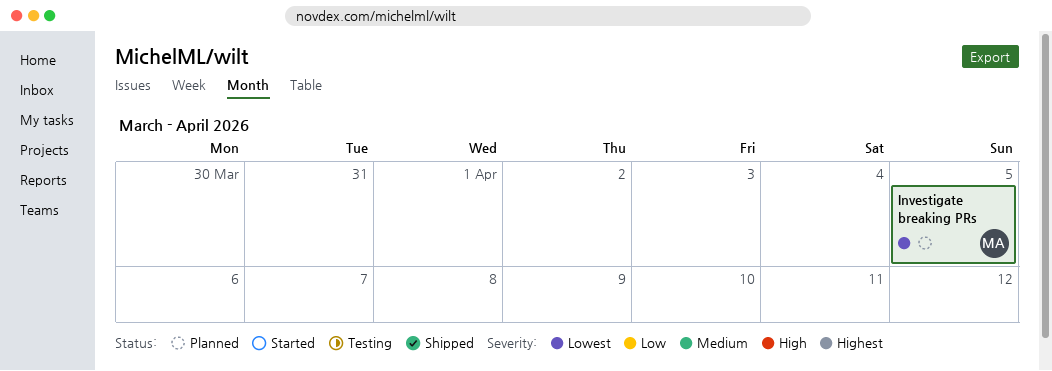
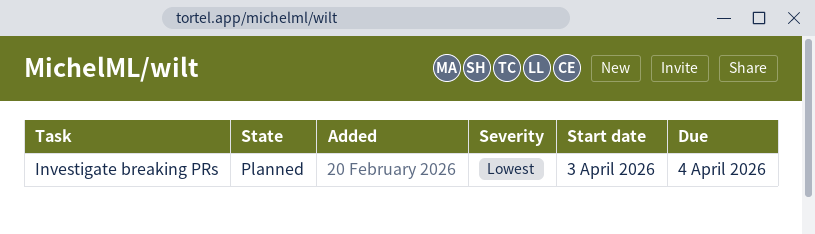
Investigate breaking PRs, due: Apr 5 -> Apr 4

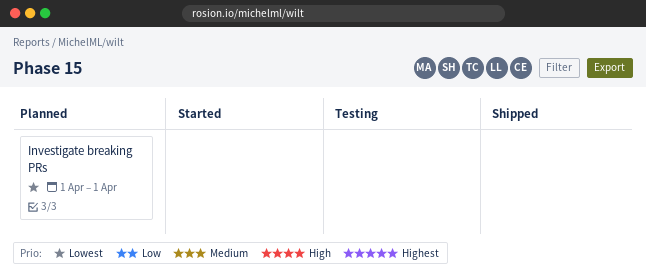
Investigate breaking PRs, start: Apr 3 -> Apr 1
Investigate breaking PRs, due: Apr 4 -> Apr 1

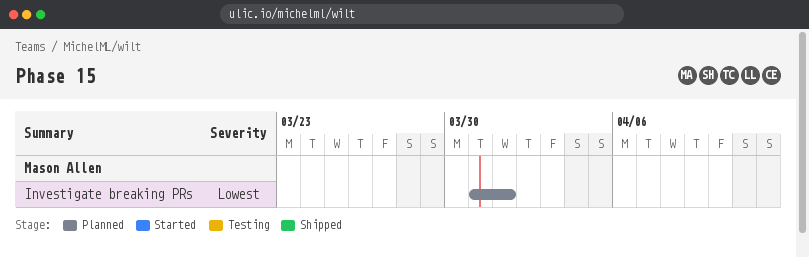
Investigate breaking PRs, start: Apr 1 -> Mar 31

